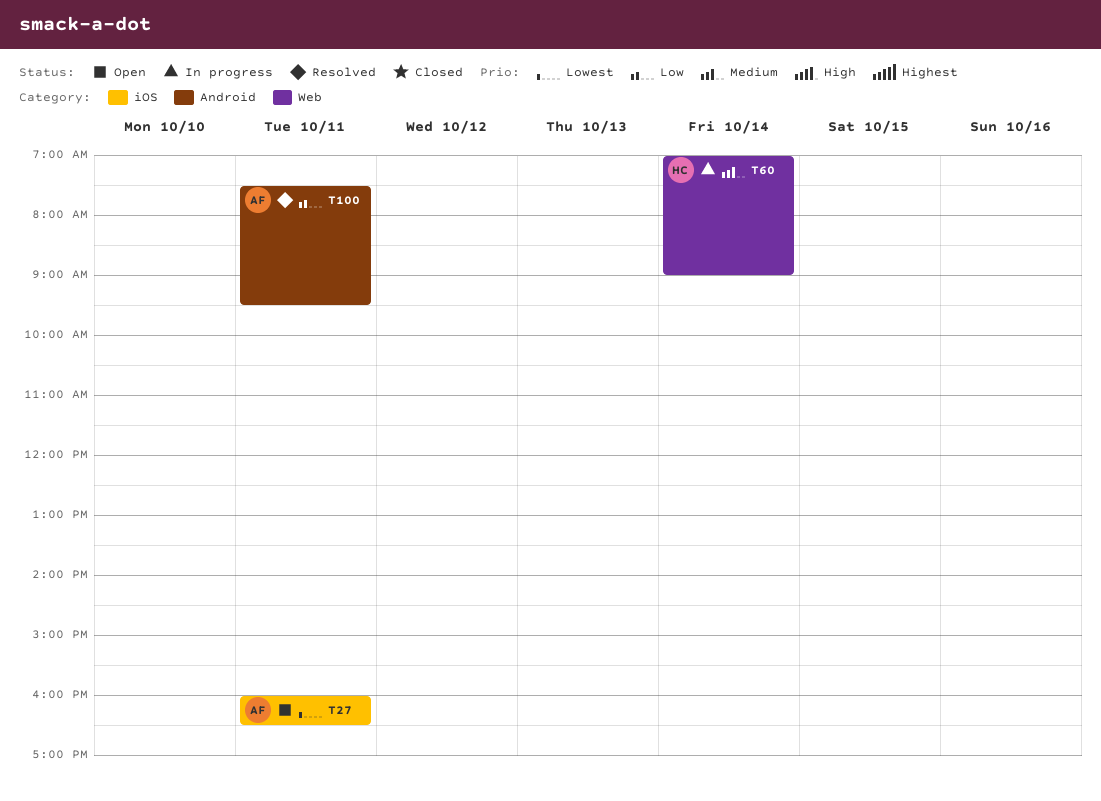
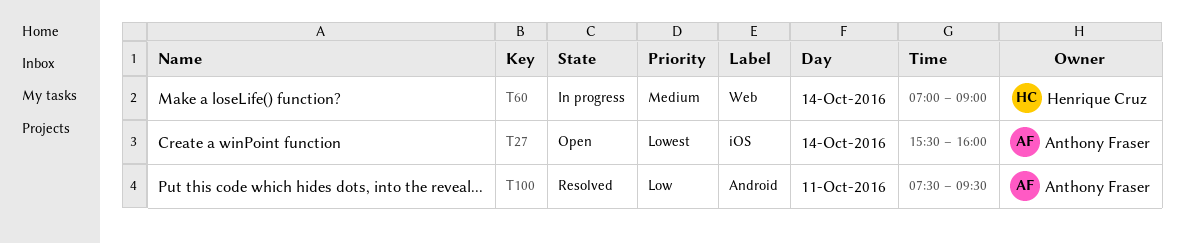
T27, day: Oct 11 -> Oct 14
T27, begins: 16:00 -> 15:30
T27, ends: 16:30 -> 16:00

